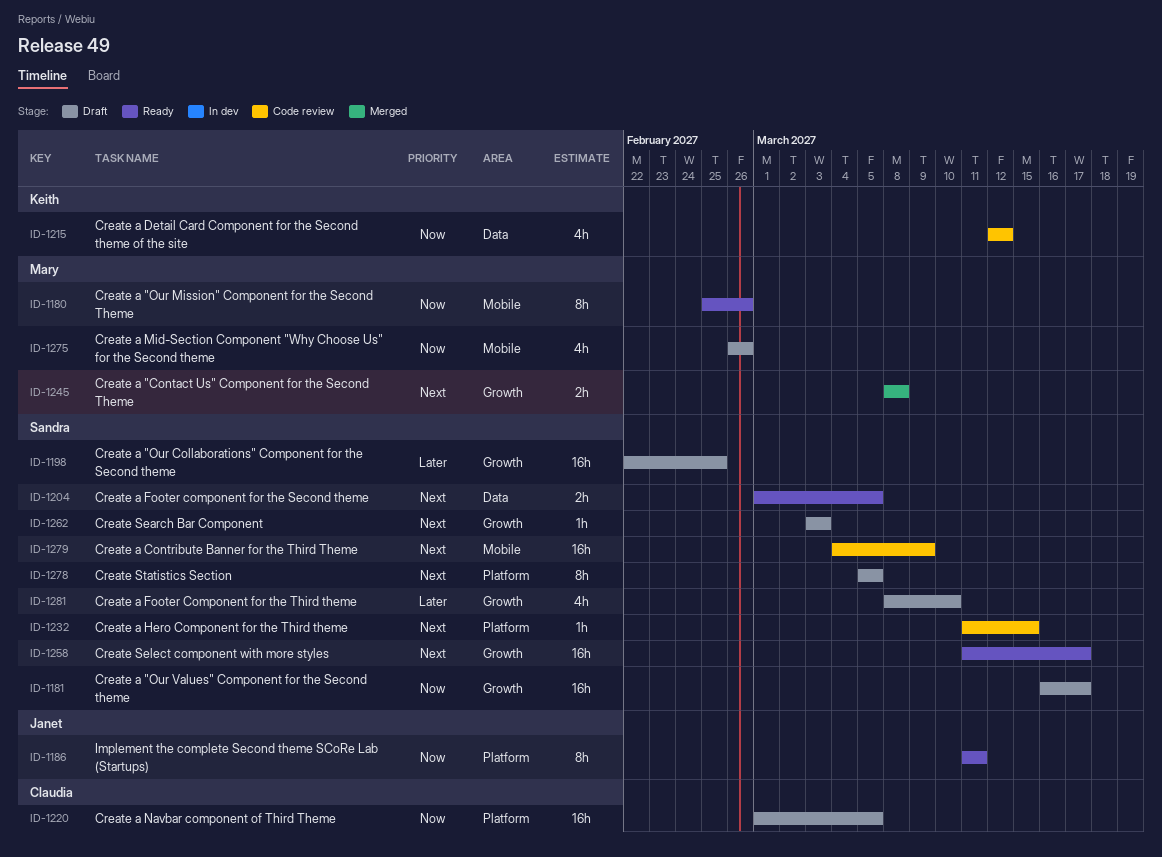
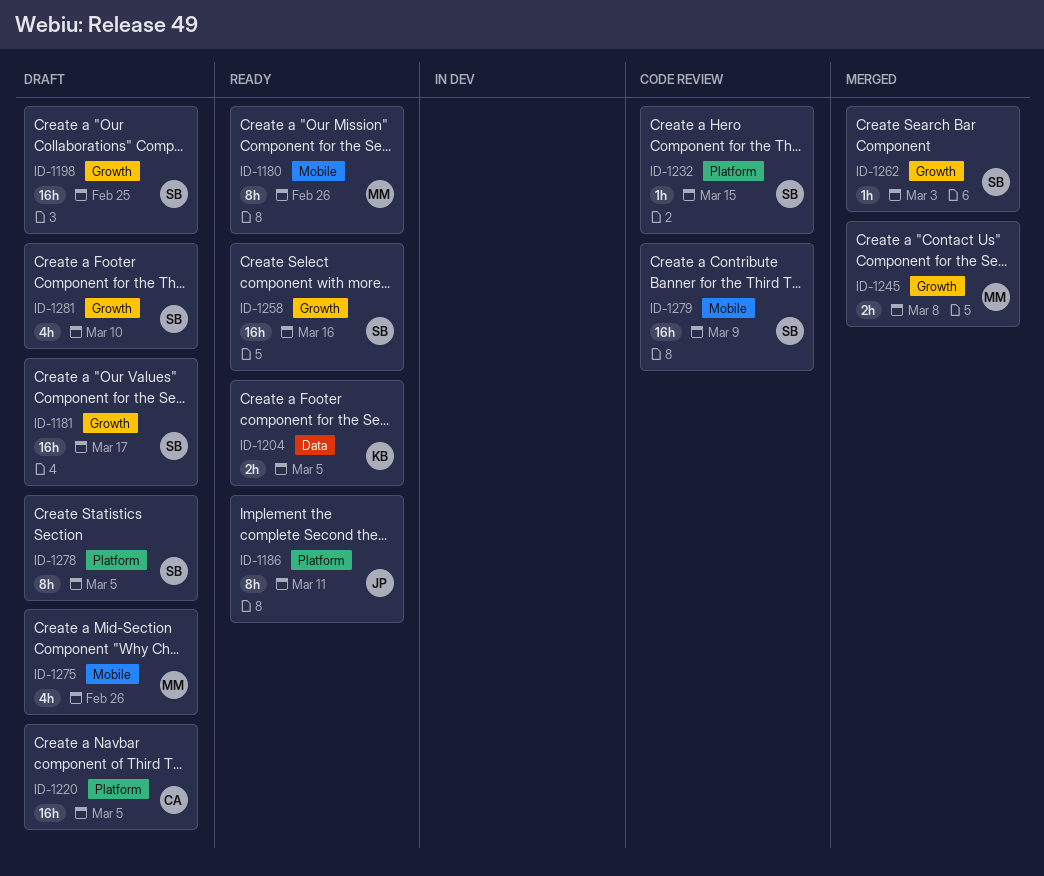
ID-1204, owner: Sandra -> Keith
ID-1215: present -> none
ID-1258, due: Mar 17 -> Mar 16
ID-1262, status: Draft -> Merged

